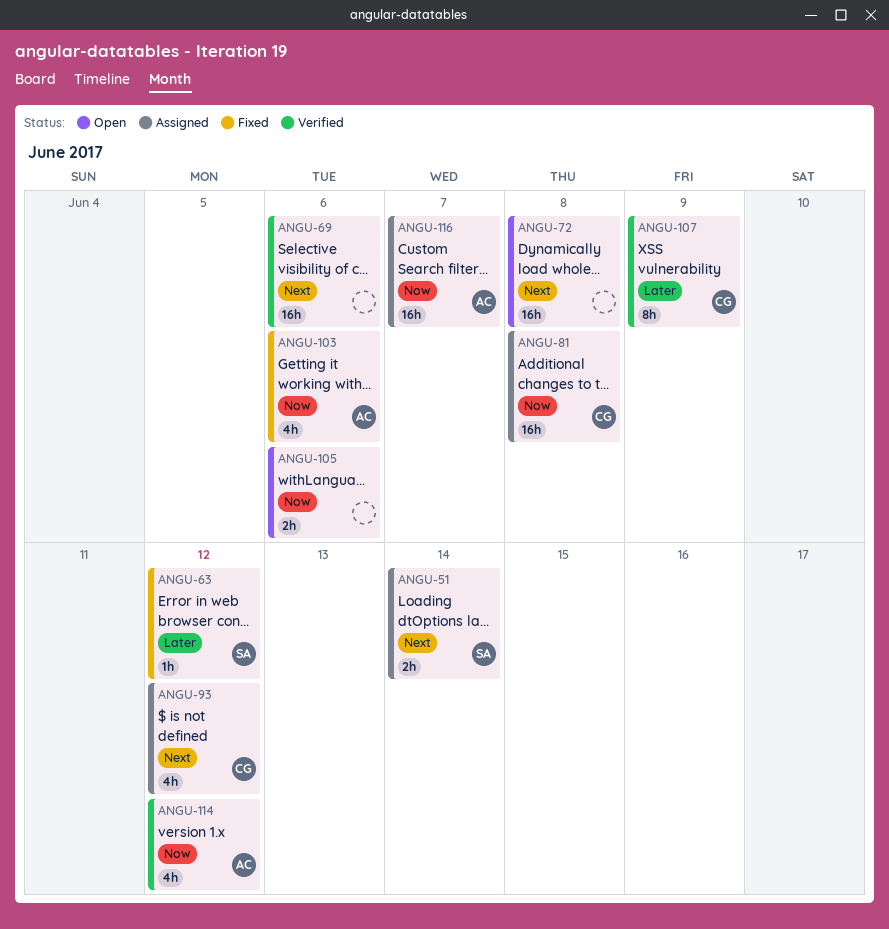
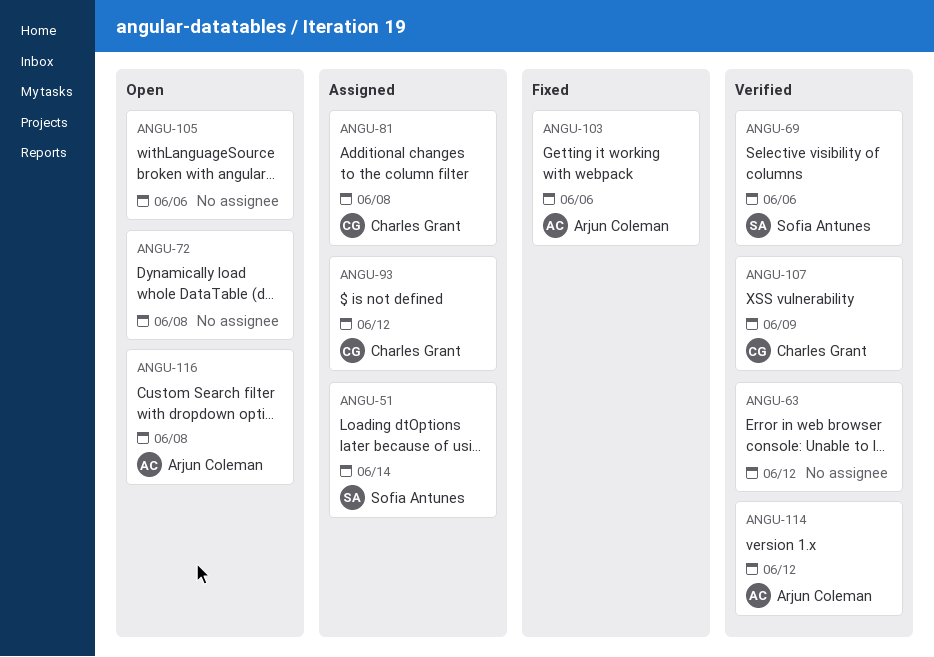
ANGU-63, status: Fixed -> Verified
ANGU-63, owner: Sofia Antunes -> none
ANGU-69, owner: none -> Sofia Antunes
ANGU-116, status: Assigned -> Open
ANGU-116, due: Jun 7 -> Jun 8

